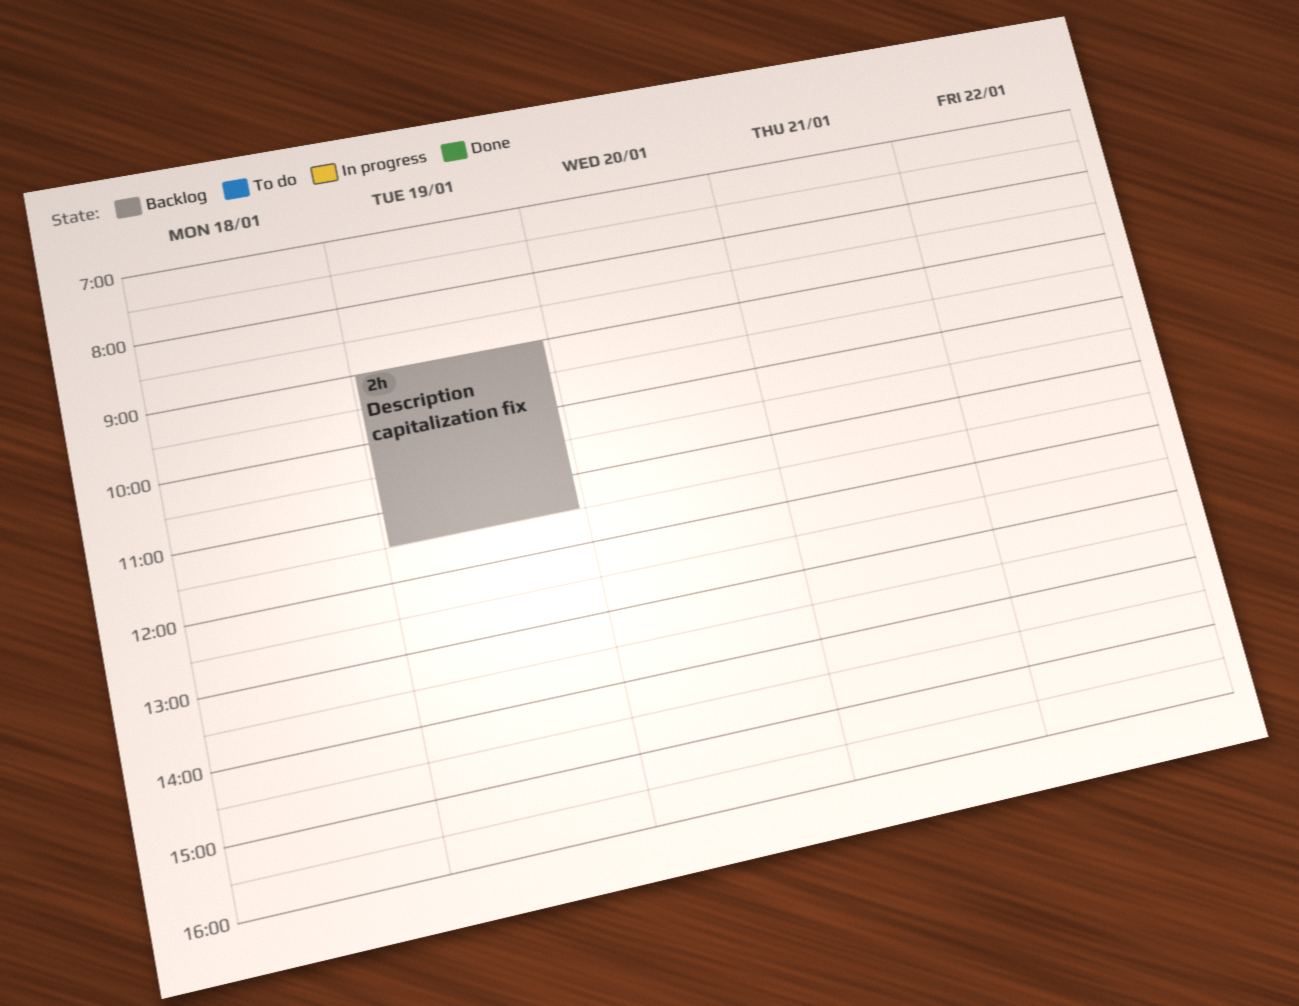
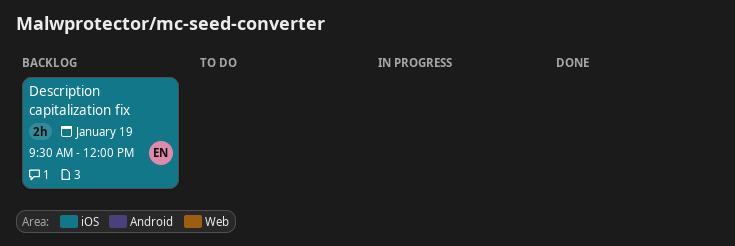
Description capitalization fix, begins: 09:00 -> 09:30
Description capitalization fix, ends: 11:30 -> 12:00

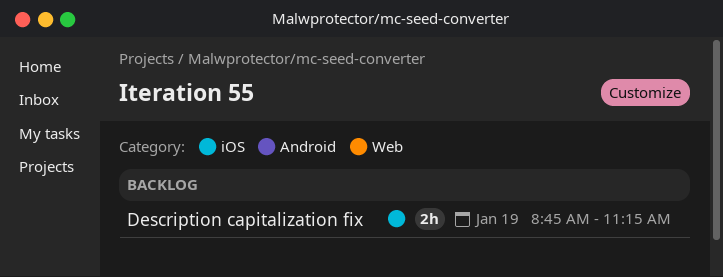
Description capitalization fix, begins: 09:30 -> 08:45
Description capitalization fix, ends: 12:00 -> 11:15

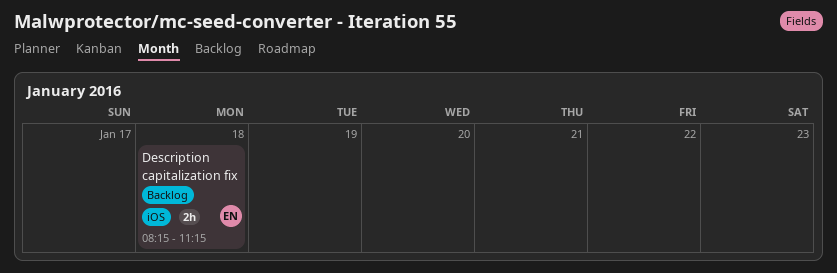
Description capitalization fix, day: Jan 19 -> Jan 18
Description capitalization fix, begins: 08:45 -> 08:15

